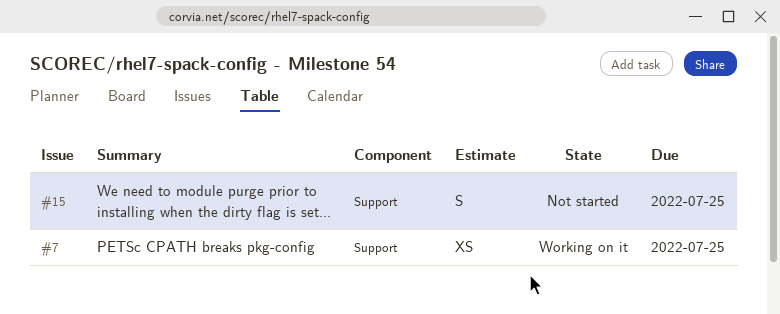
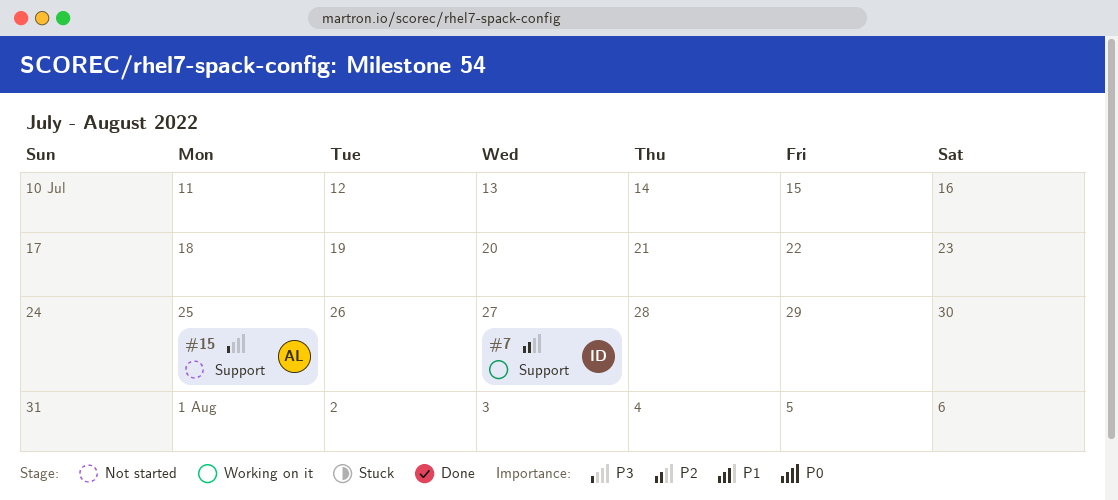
#7, due: Jul 25 -> Jul 27

